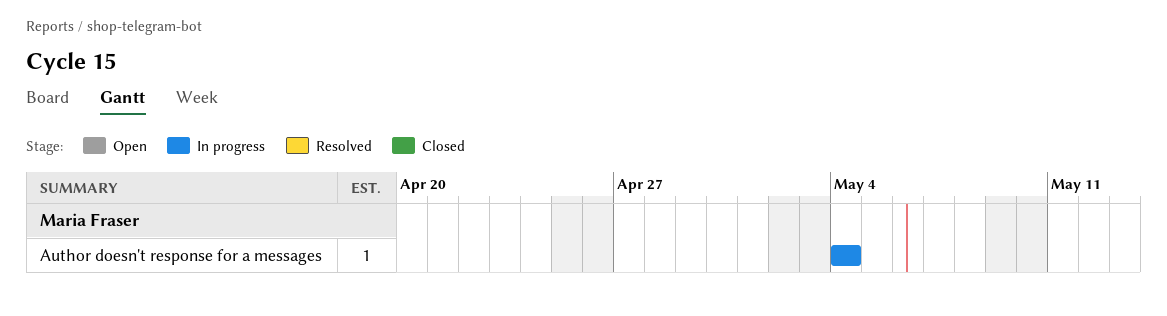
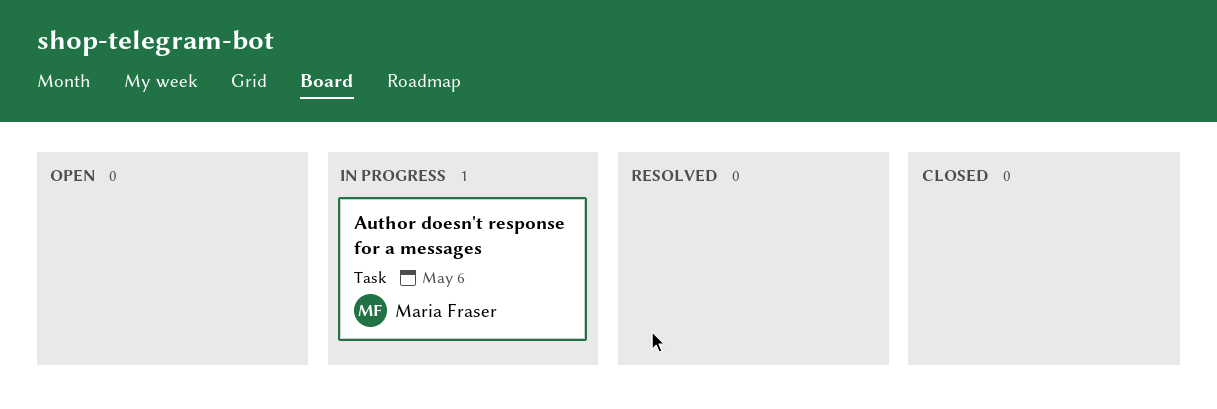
Author doesn't response for a messages, due: May 4 -> May 6

